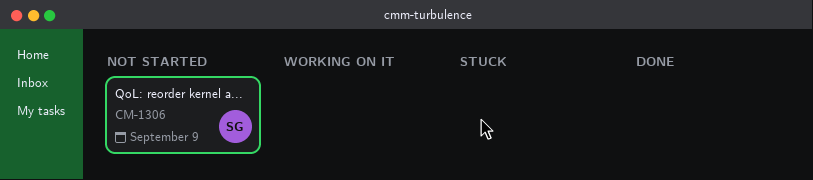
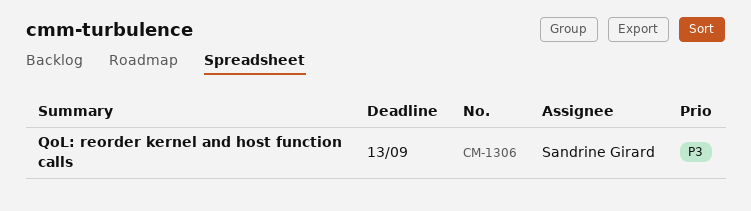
CM-1306, due: Sep 9 -> Sep 13

